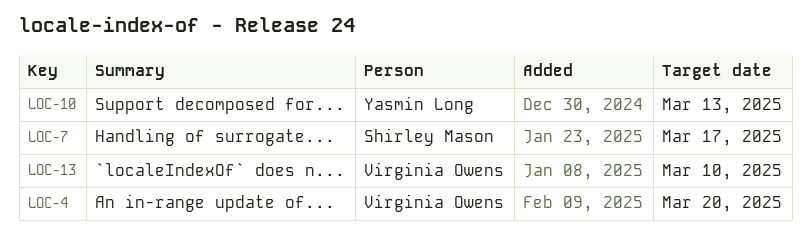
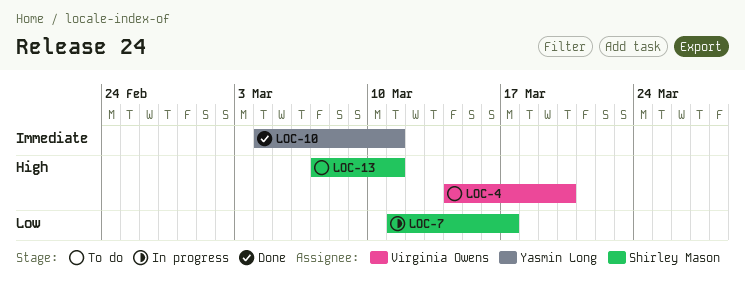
LOC-10, due: Mar 13 -> Mar 11
LOC-13, owner: Virginia Owens -> Shirley Mason
LOC-13, due: Mar 10 -> Mar 11

